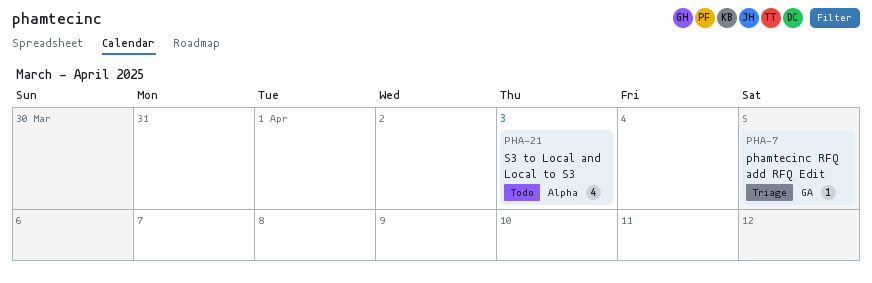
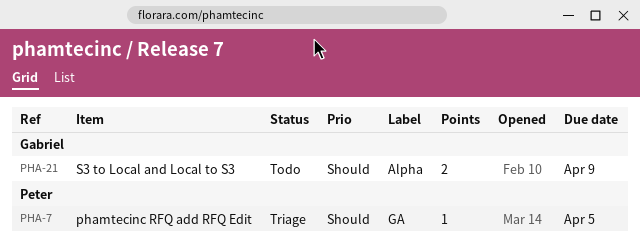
PHA-21, estimate: 4 -> 2
PHA-21, due: Apr 3 -> Apr 9

